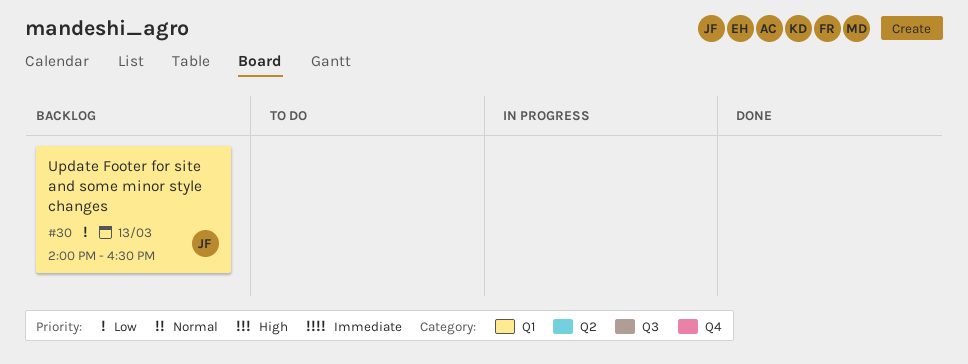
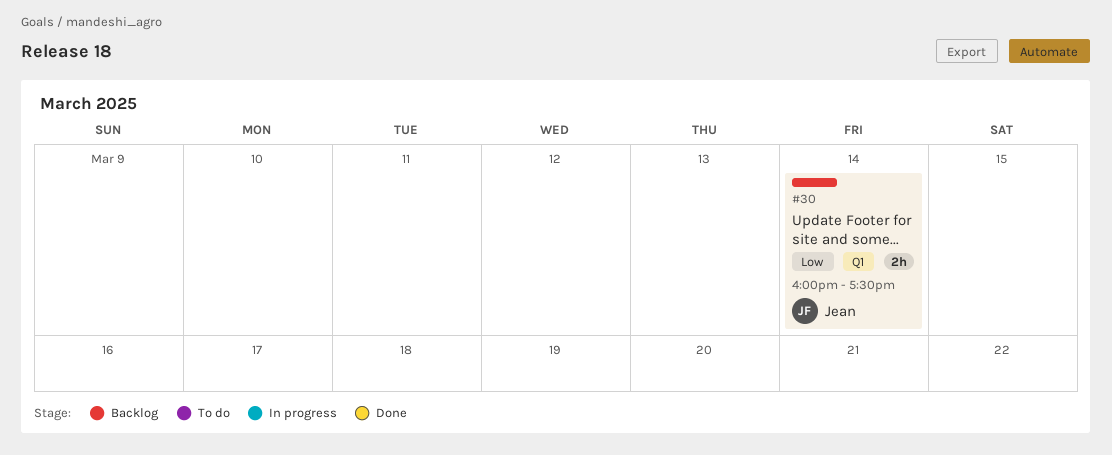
#30, day: Mar 13 -> Mar 14
#30, begins: 14:00 -> 16:00
#30, ends: 16:30 -> 17:30

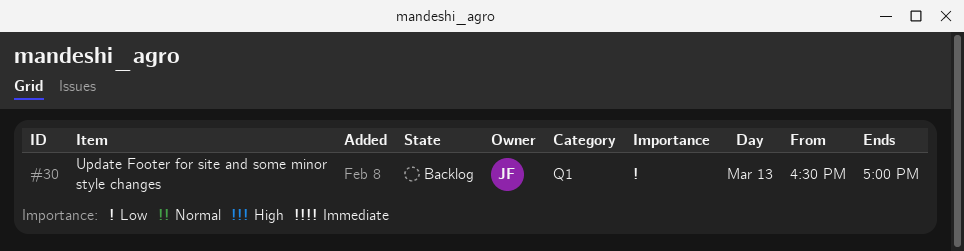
#30, day: Mar 14 -> Mar 13
#30, begins: 16:00 -> 16:30
#30, ends: 17:30 -> 17:00

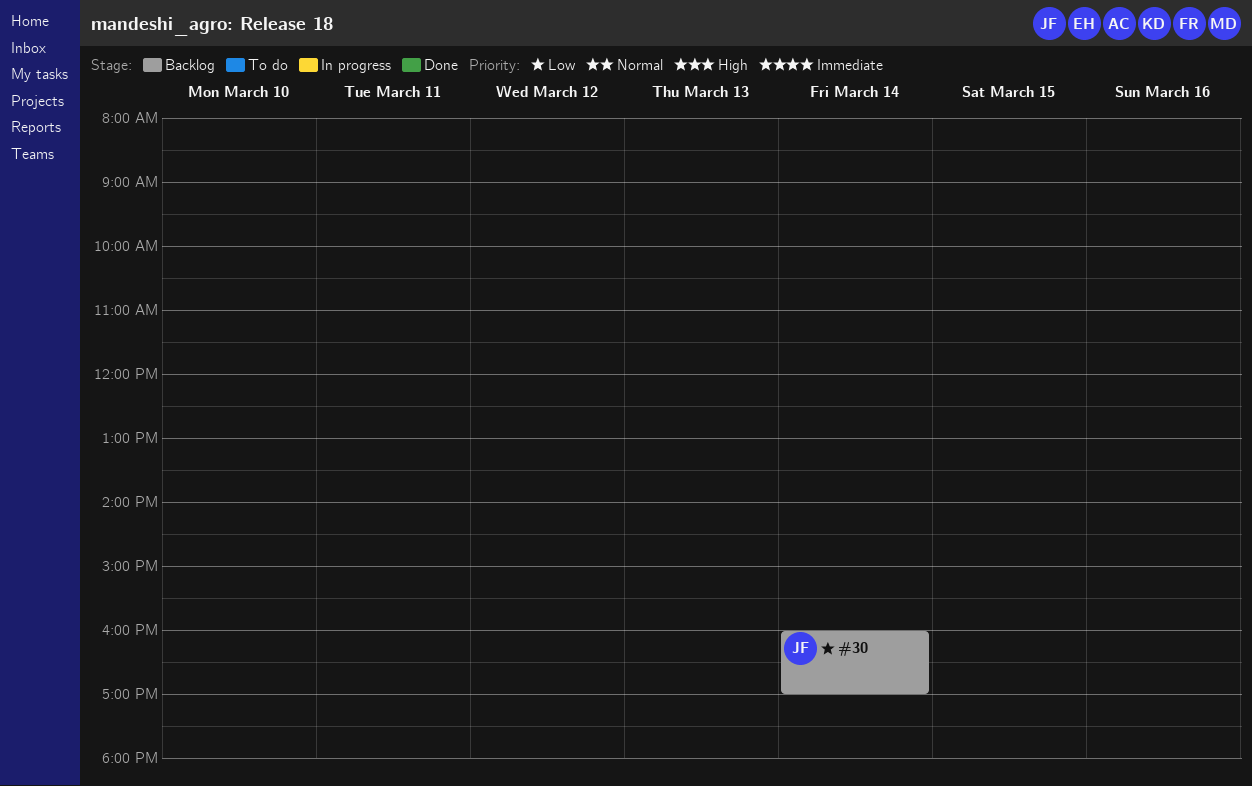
#30, day: Mar 13 -> Mar 14
#30, begins: 16:30 -> 16:00

